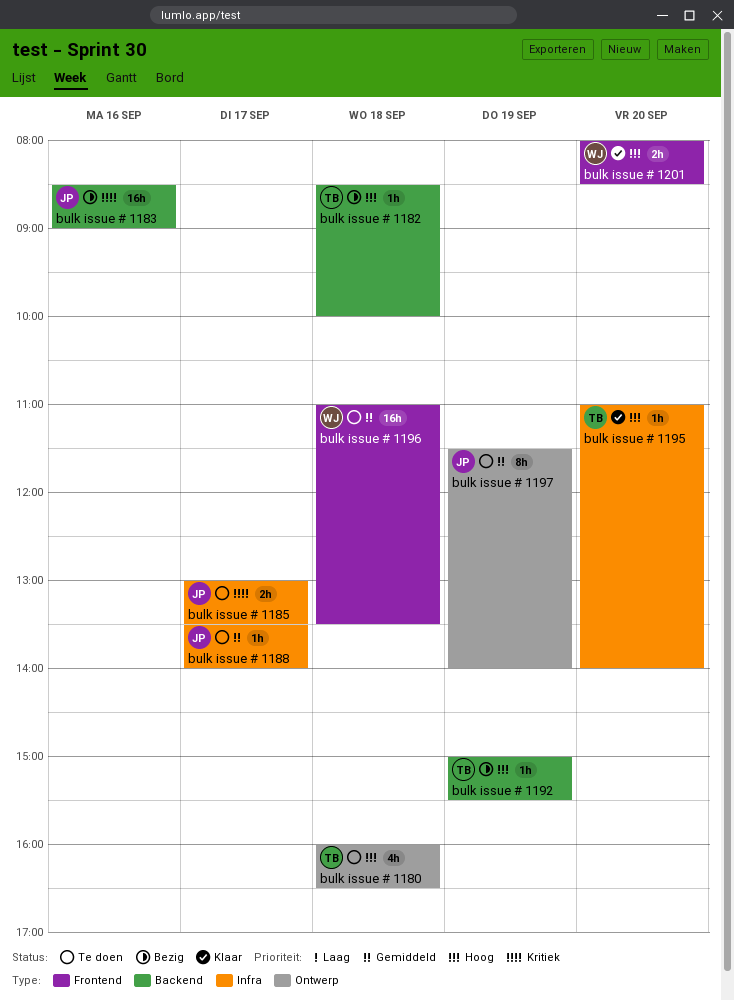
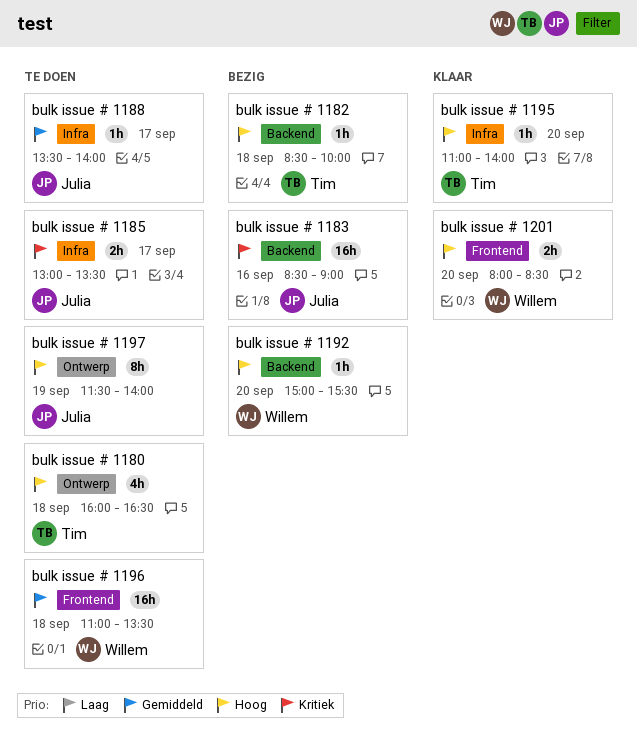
bulk issue # 1192, owner: Tim -> Willem
bulk issue # 1192, day: Sep 19 -> Sep 20
bulk issue # 1197, priority: Gemiddeld -> Hoog

